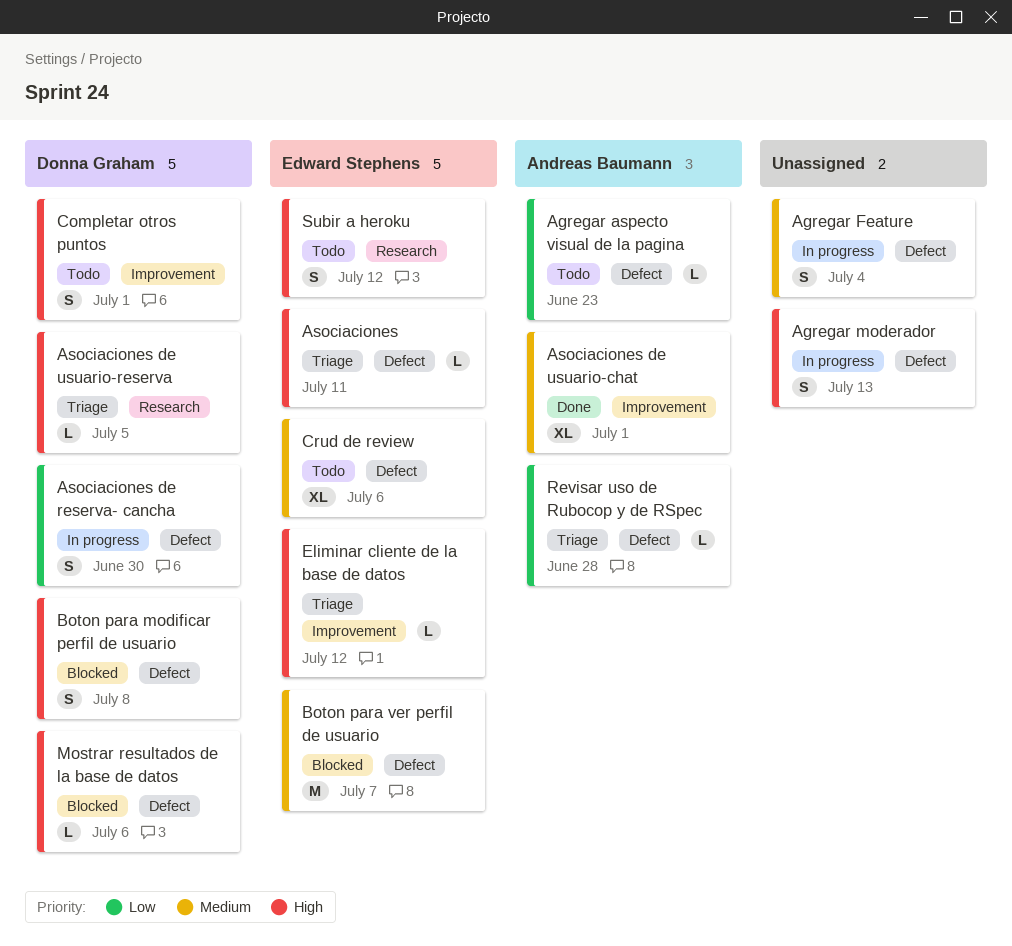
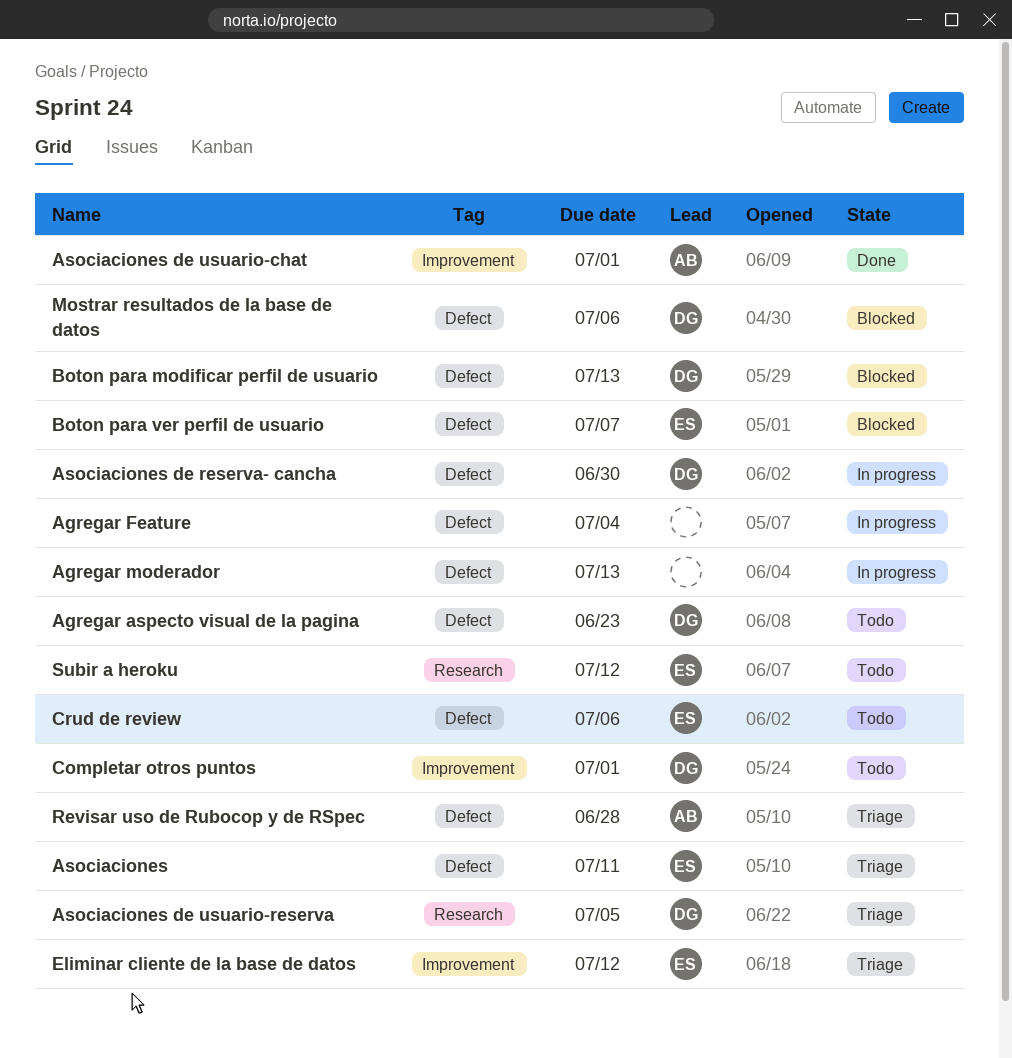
Agregar aspecto visual de la pagina, owner: Andreas Baumann -> Donna Graham
Boton para modificar perfil de usuario, due: Jul 8 -> Jul 13

